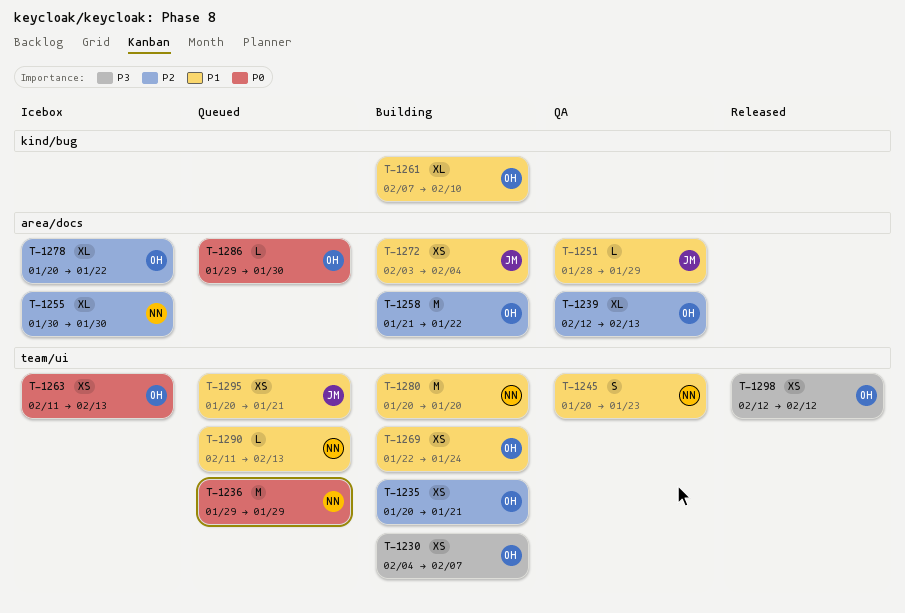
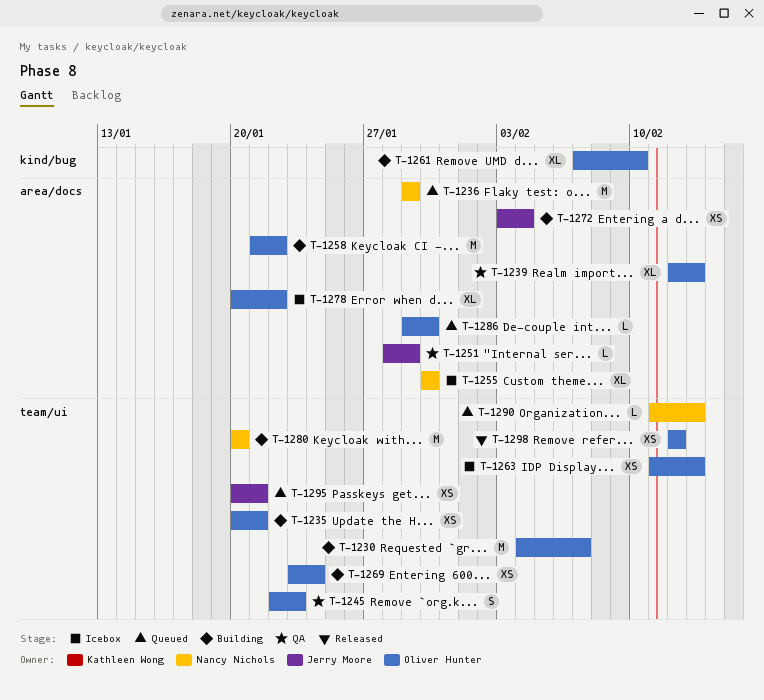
T-1230, estimate: XS -> M
T-1236, label: team/ui -> area/docs
T-1245, owner: Nancy Nichols -> Oliver Hunter
T-1245, start: Jan 20 -> Jan 22
T-1269, start: Jan 22 -> Jan 23

